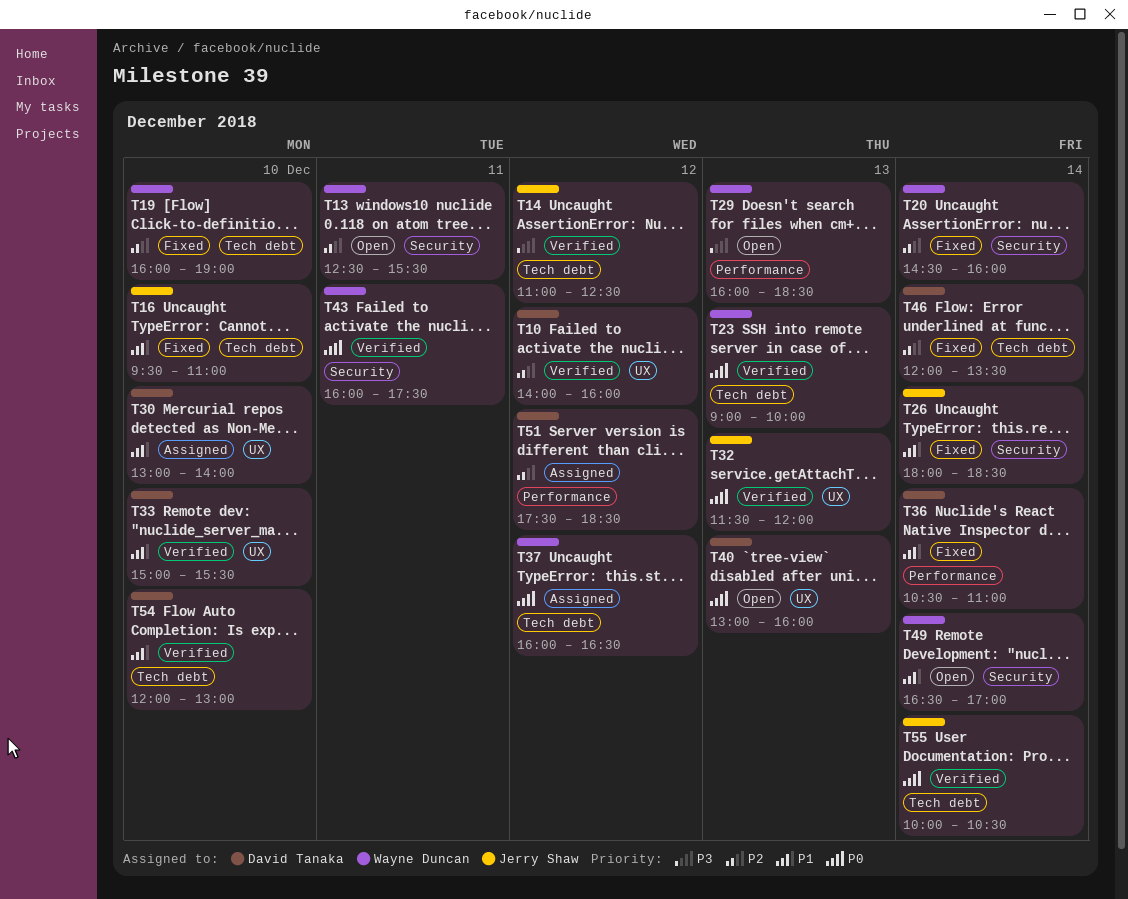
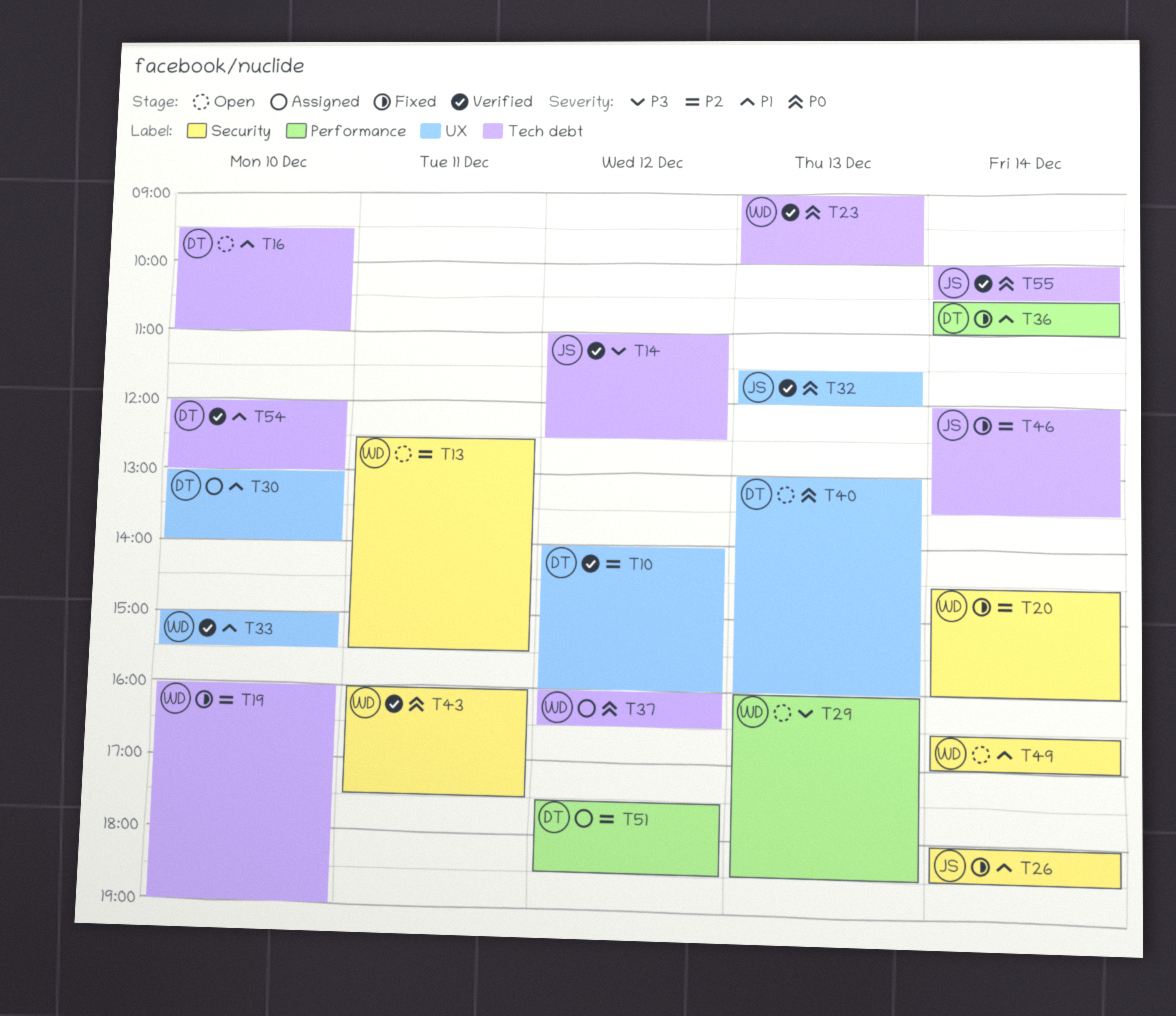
T16, status: Fixed -> Open
T16, owner: Jerry Shaw -> David Tanaka
T33, owner: David Tanaka -> Wayne Duncan
T46, owner: David Tanaka -> Jerry Shaw

